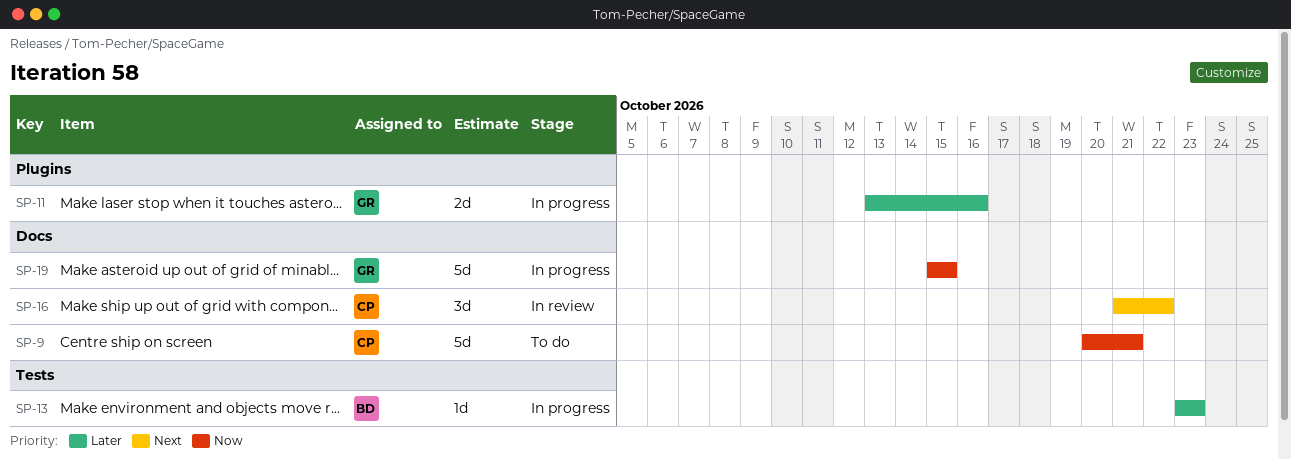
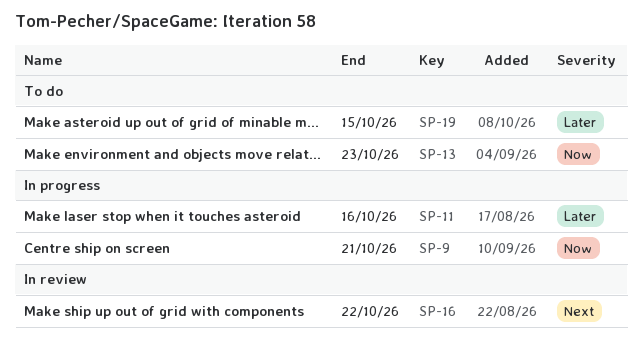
SP-9, status: To do -> In progress
SP-13, status: In progress -> To do
SP-13, priority: Later -> Now
SP-19, status: In progress -> To do
SP-19, priority: Now -> Later

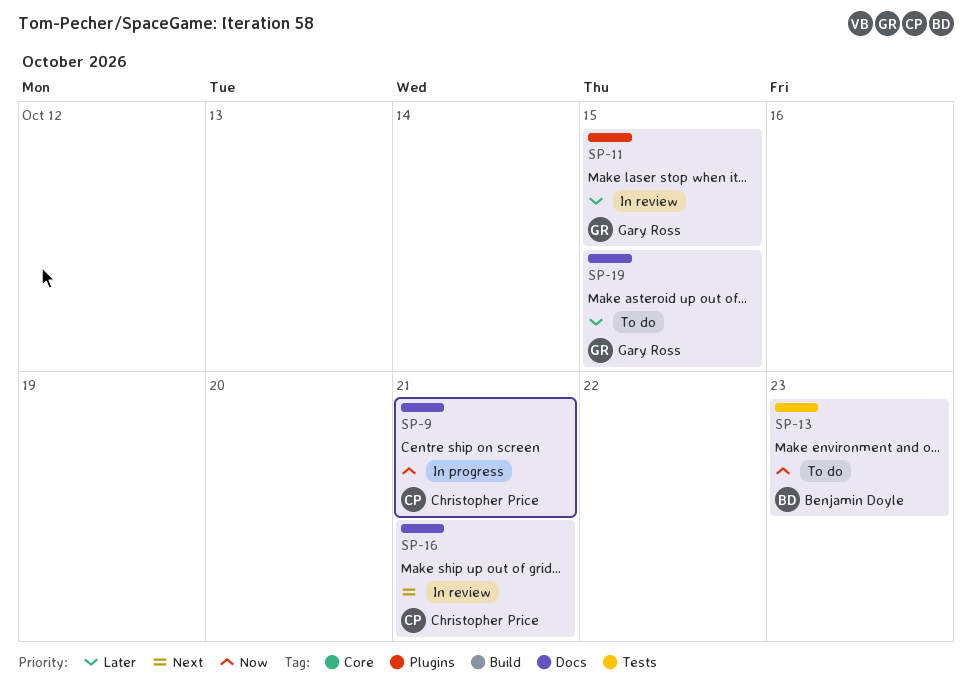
SP-11, status: In progress -> In review
SP-11, due: Oct 16 -> Oct 15
SP-16, due: Oct 22 -> Oct 21

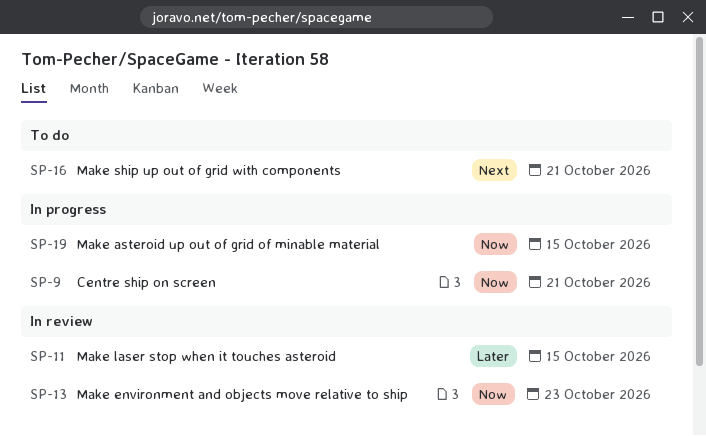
SP-13, status: To do -> In review
SP-16, status: In review -> To do
SP-19, status: To do -> In progress
SP-19, priority: Later -> Now

